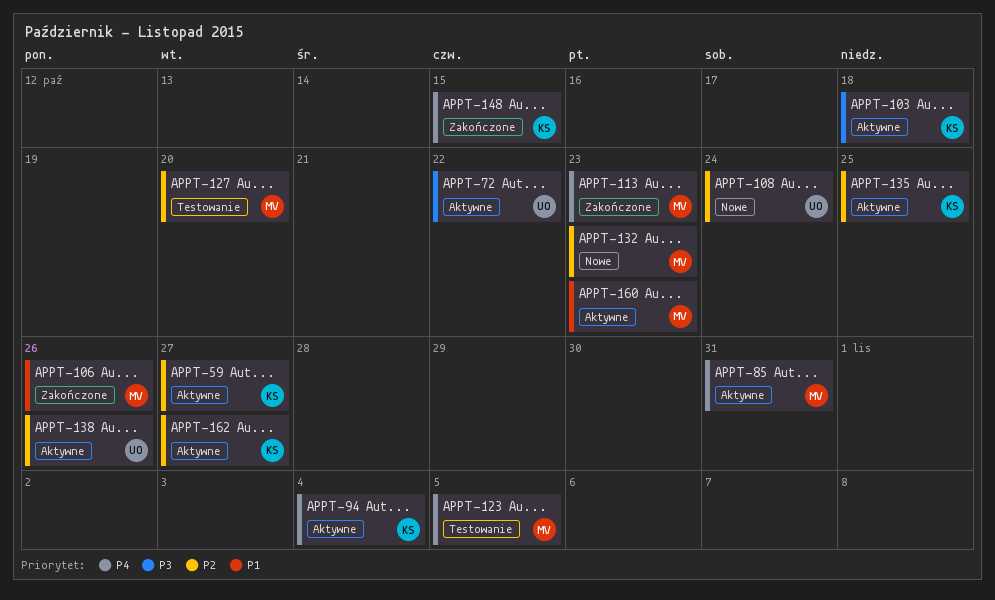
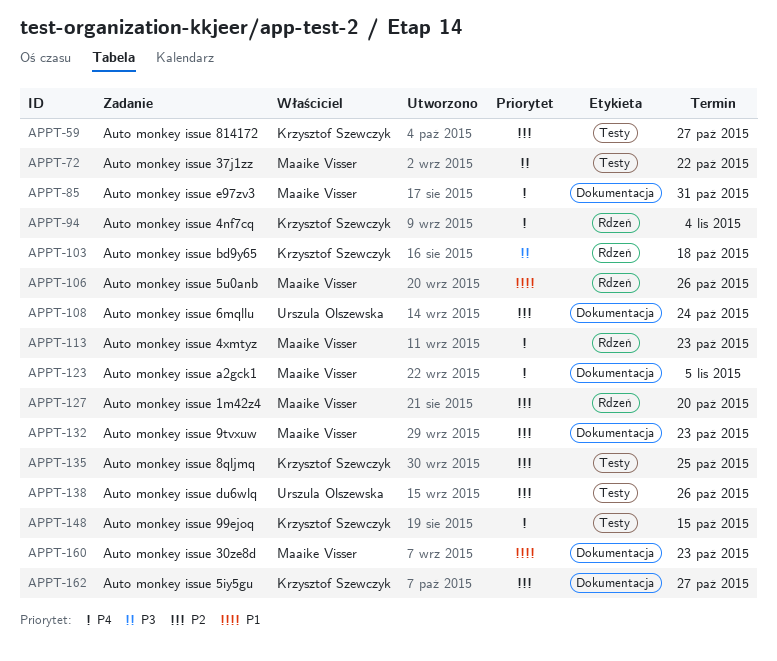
APPT-72, owner: Urszula Olszewska -> Maaike Visser

